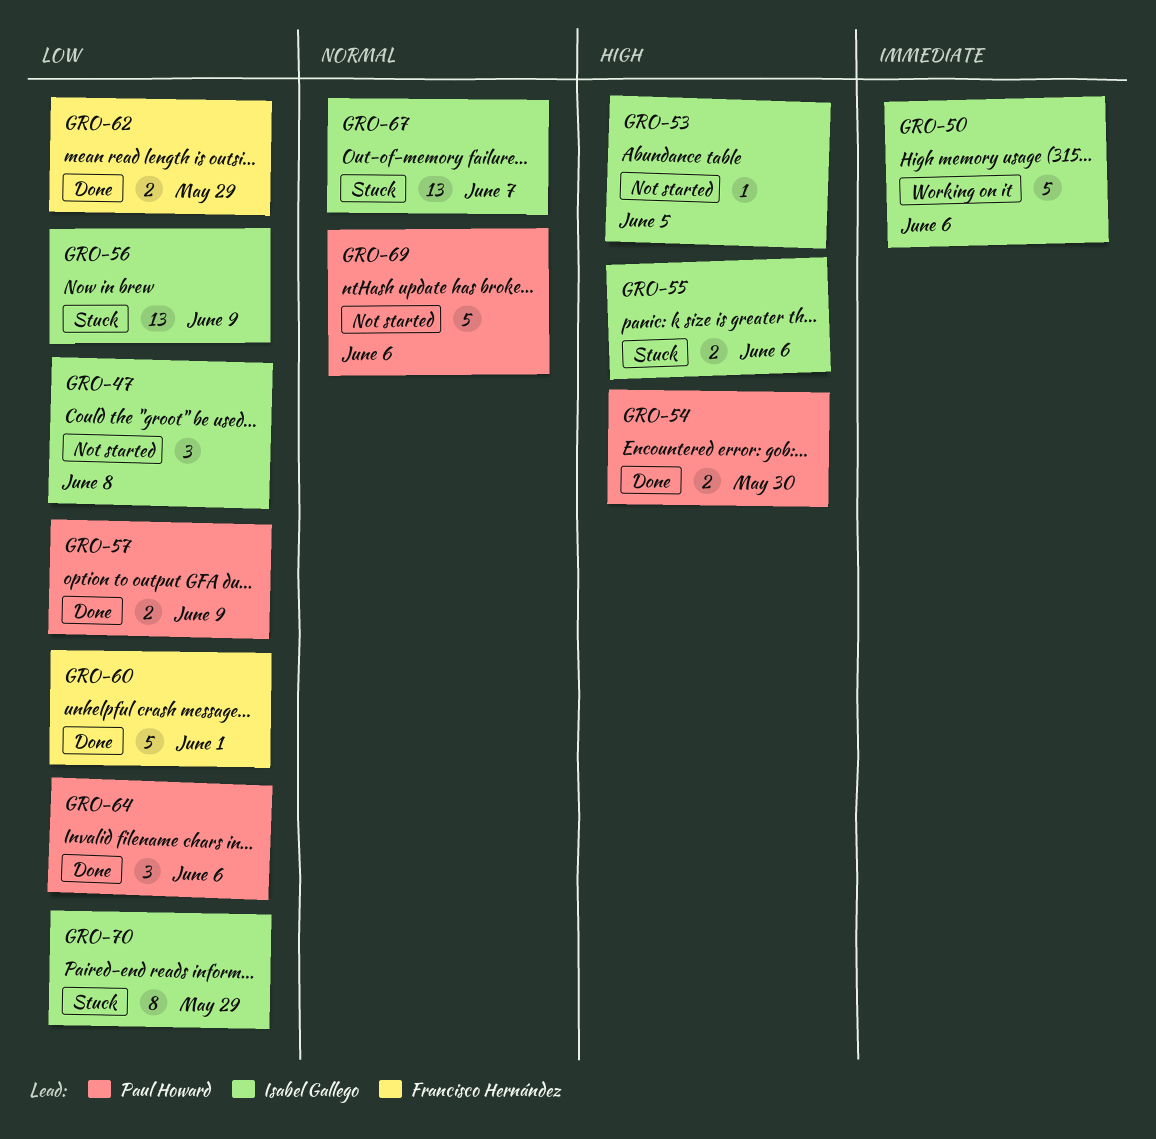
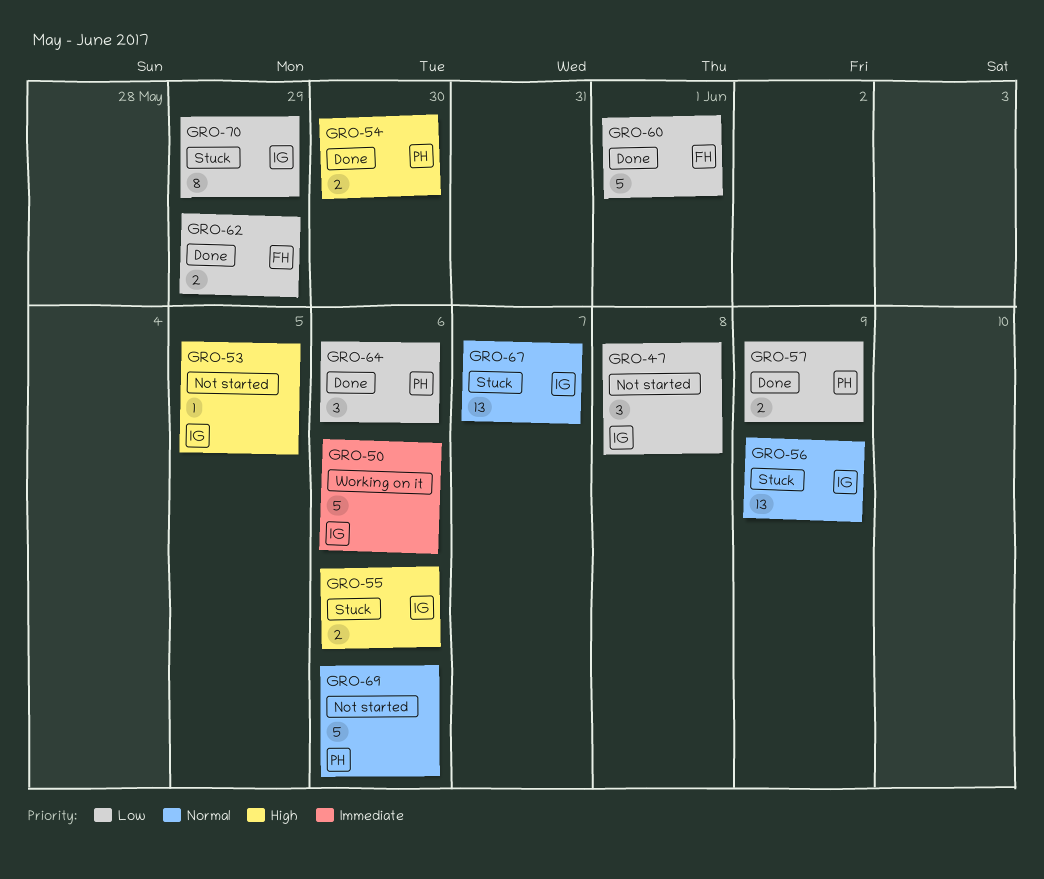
GRO-56, priority: Low -> Normal

